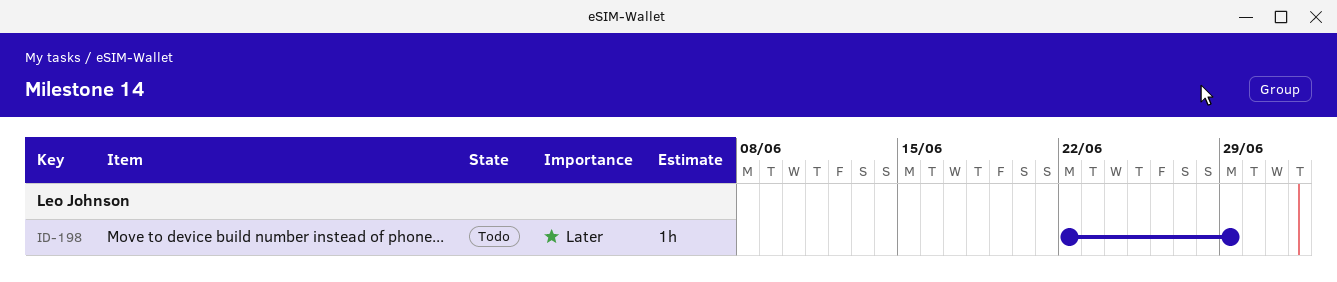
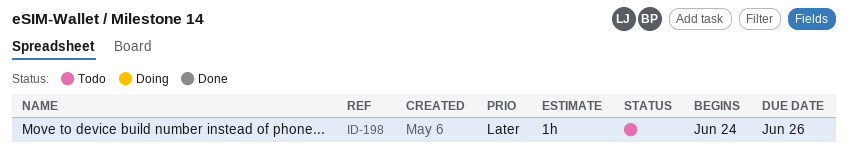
ID-198, start: Jun 22 -> Jun 24
ID-198, due: Jun 29 -> Jun 26

